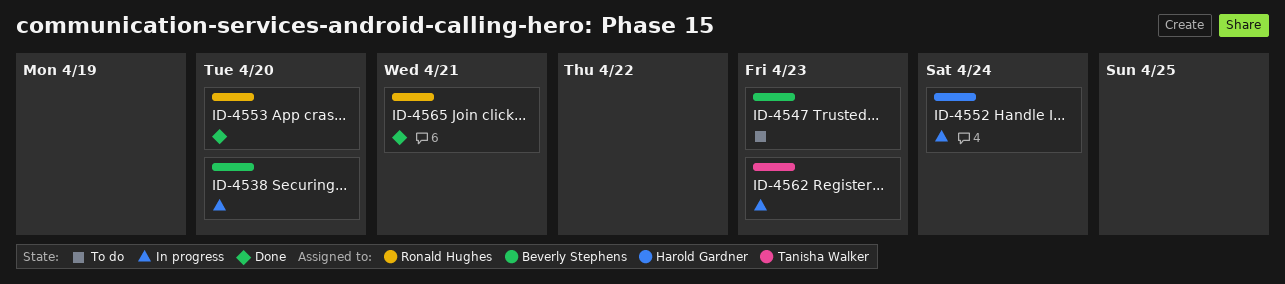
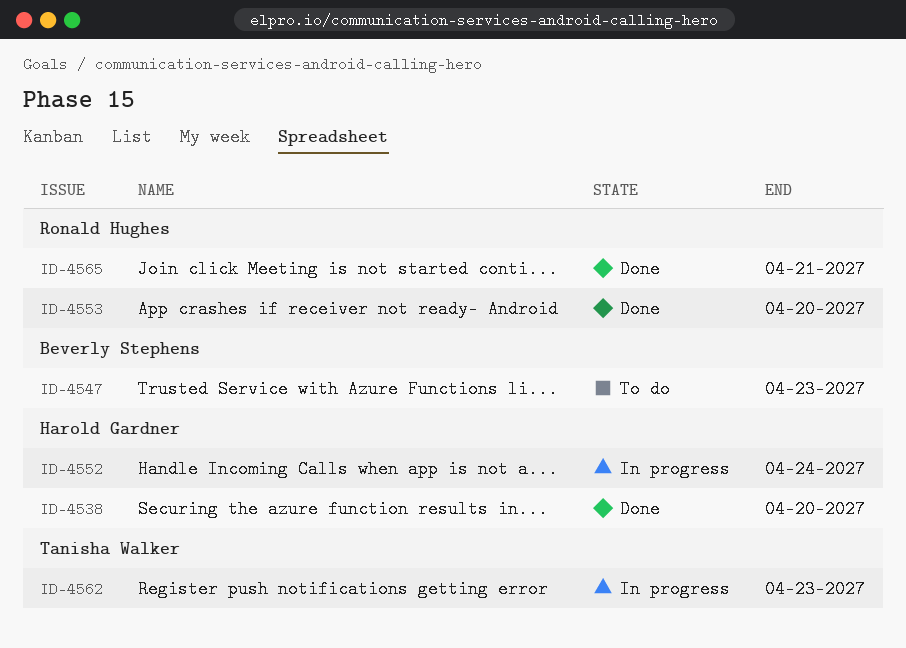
ID-4538, status: In progress -> Done
ID-4538, owner: Beverly Stephens -> Harold Gardner

